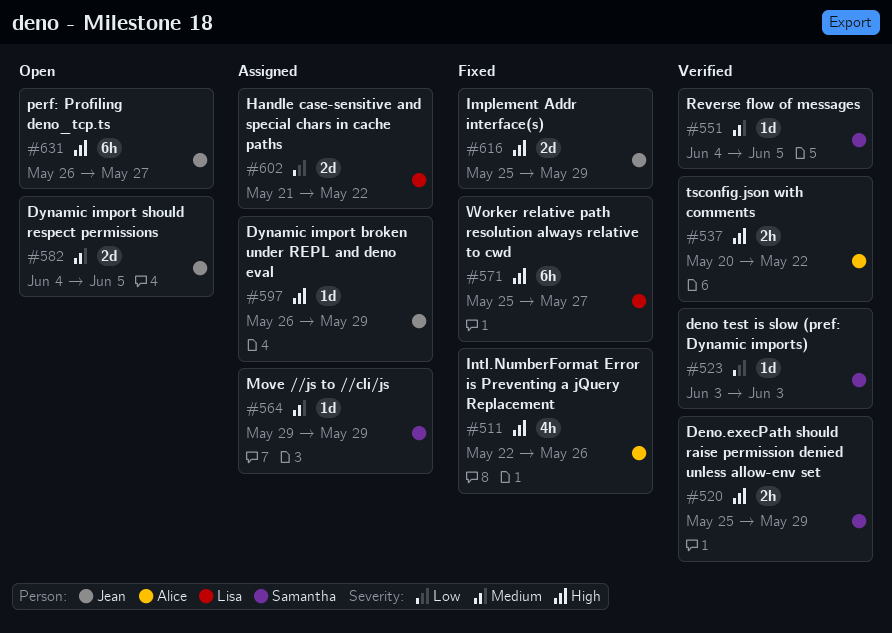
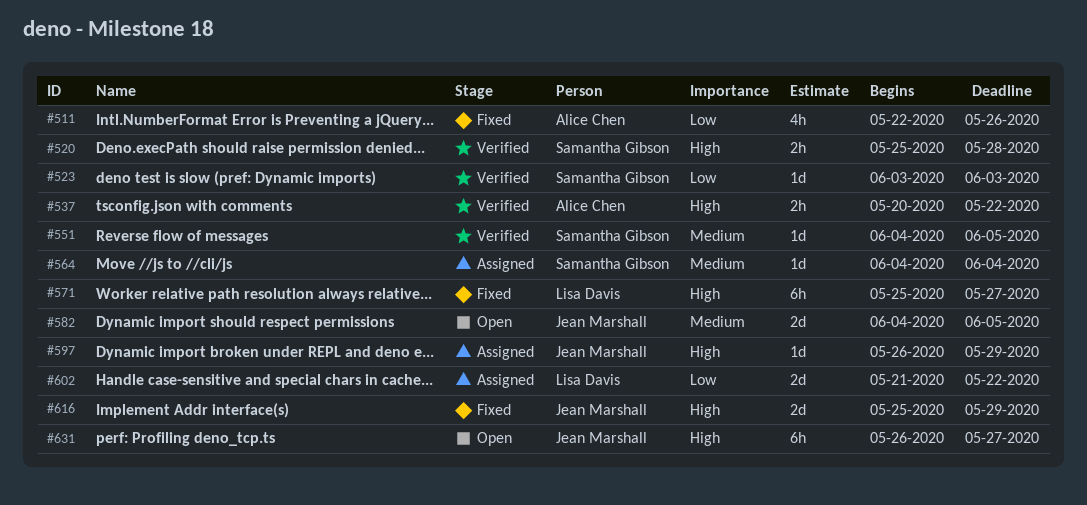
#511, priority: High -> Low
#520, due: May 29 -> May 28
#564, start: May 29 -> Jun 4
#564, due: May 29 -> Jun 4

